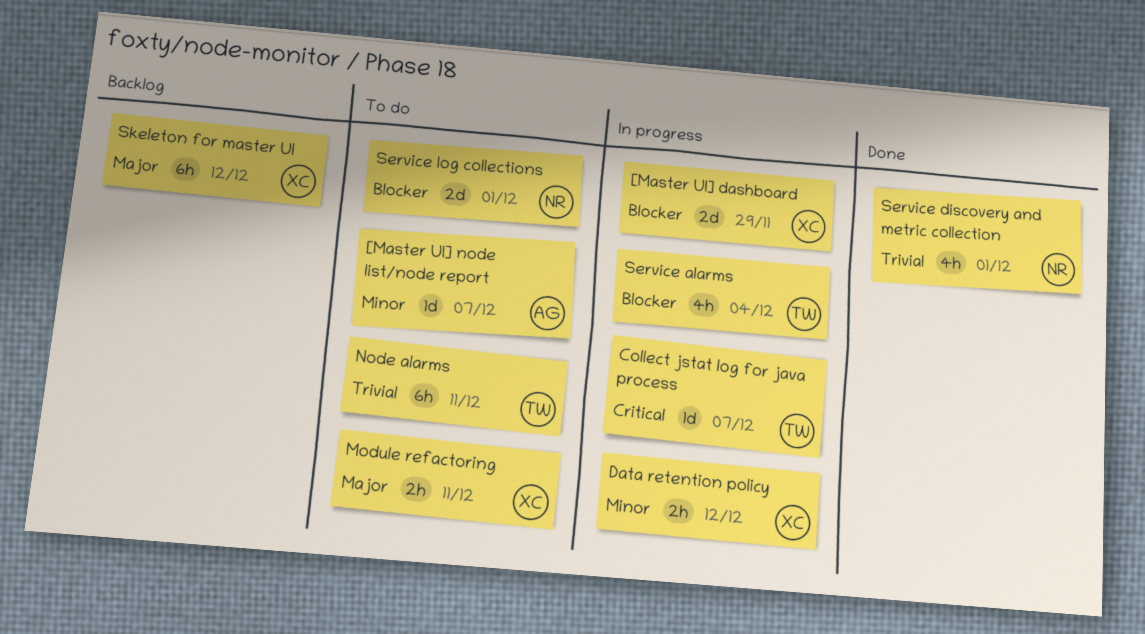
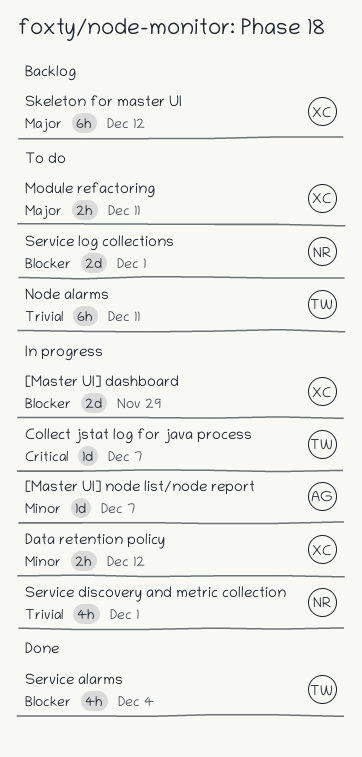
[Master UI] node list/node report, status: To do -> In progress
Service alarms, status: In progress -> Done
Service discovery and metric collection, status: Done -> In progress

